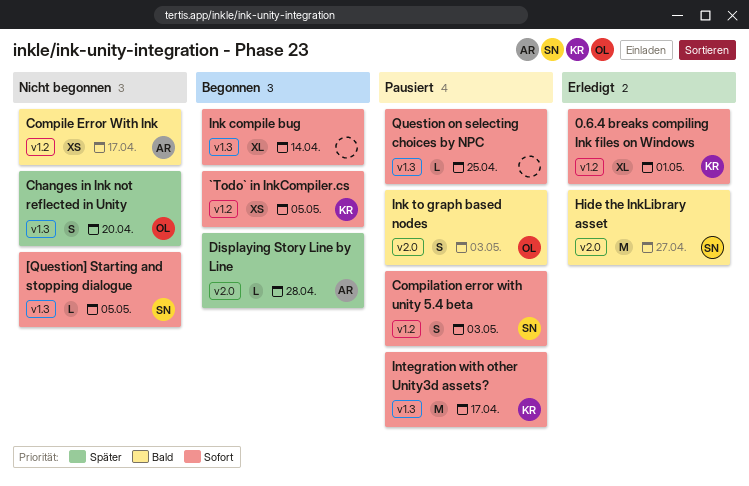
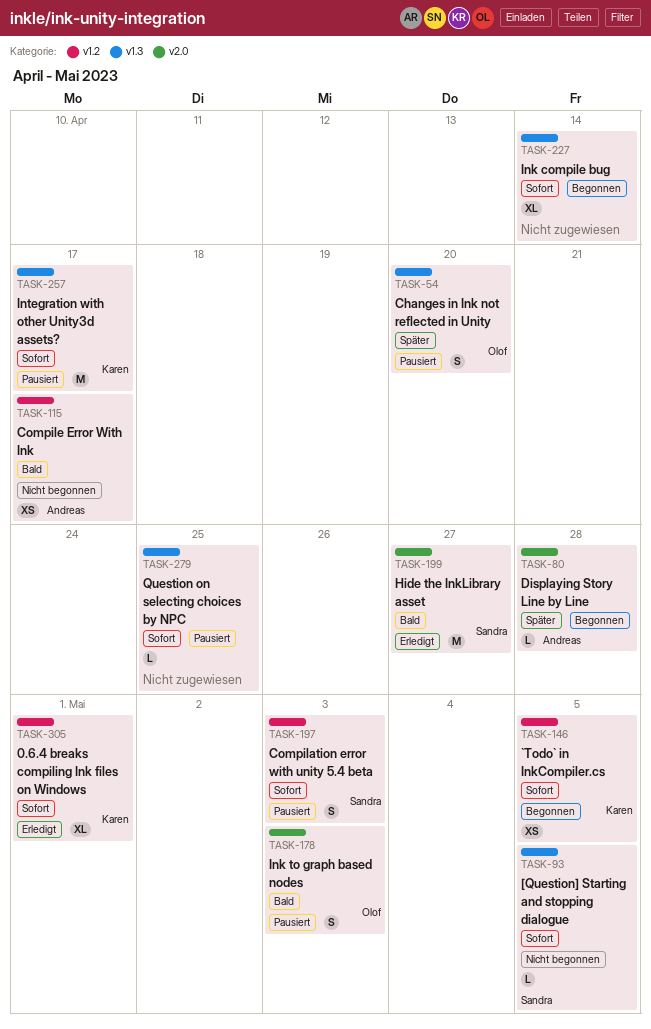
Changes in Ink not reflected in Unity, status: Nicht begonnen -> Pausiert

